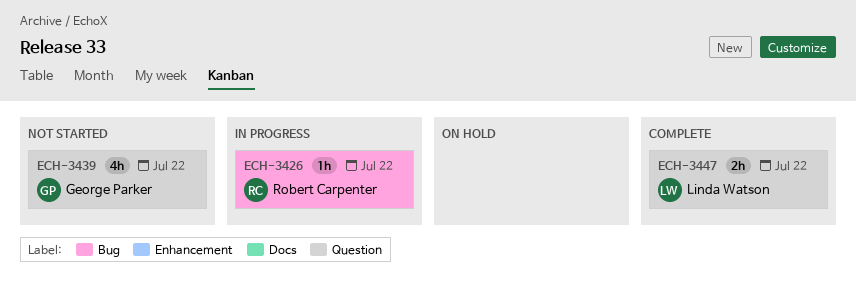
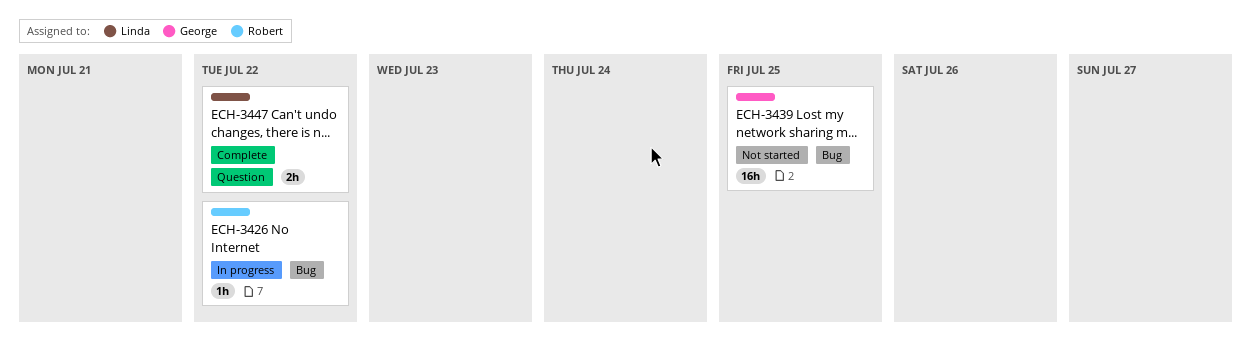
ECH-3439, label: Question -> Bug
ECH-3439, estimate: 4h -> 16h
ECH-3439, due: Jul 22 -> Jul 25

